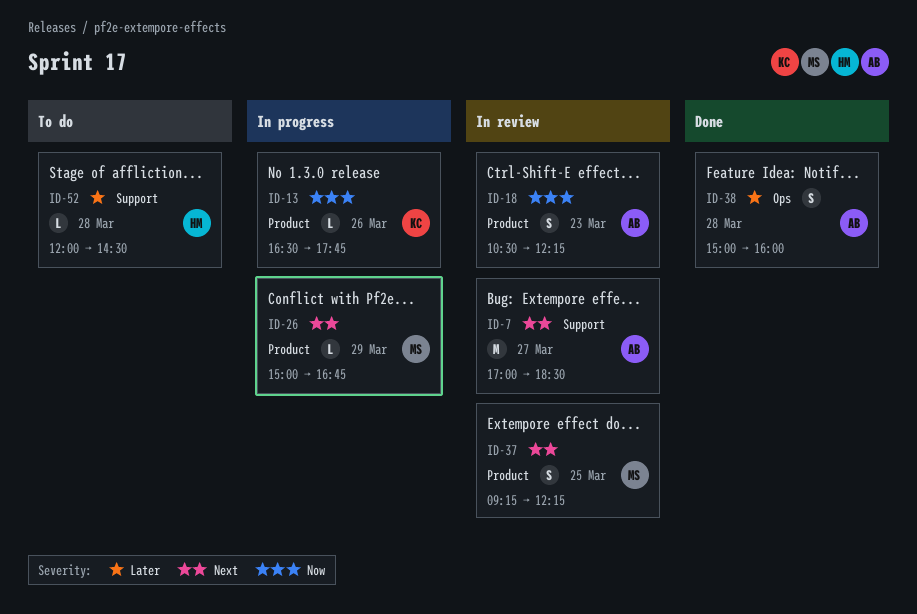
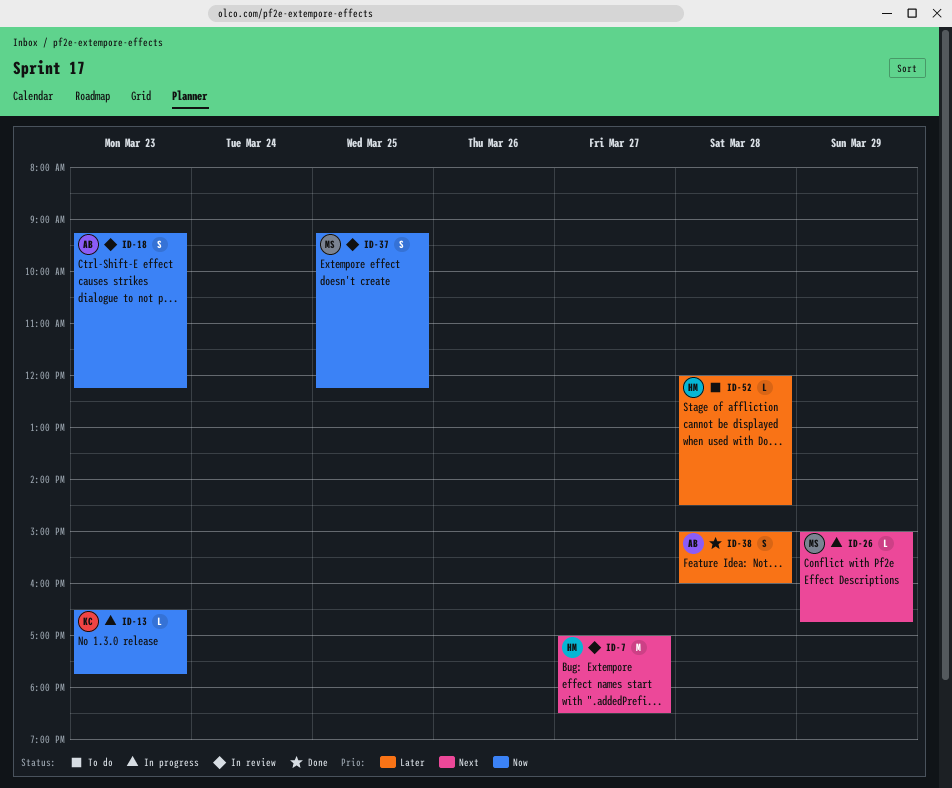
ID-7, owner: AB -> HM
ID-13, day: Mar 26 -> Mar 23
ID-18, begins: 10:30 -> 09:15
ID-37, priority: Next -> Now

